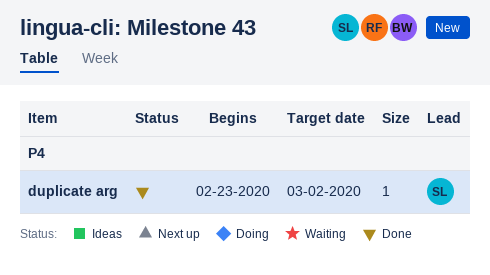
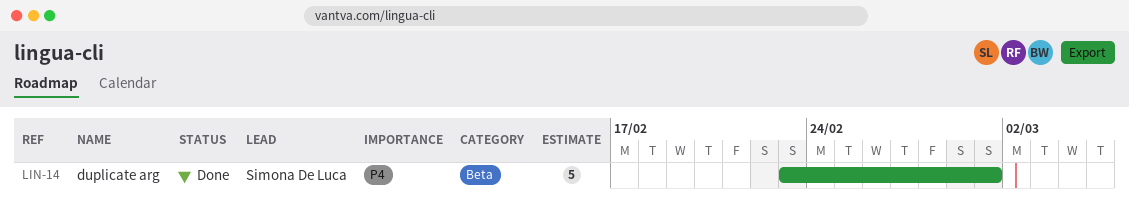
duplicate arg, estimate: 1 -> 5
duplicate arg, due: Mar 2 -> Mar 1

